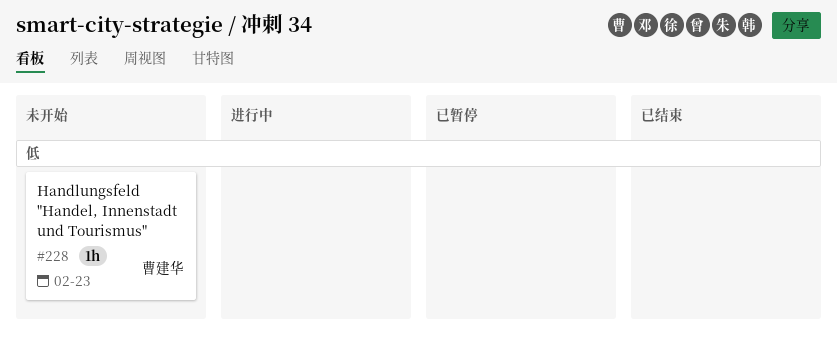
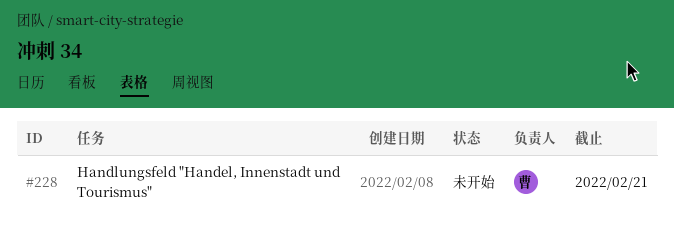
#228, due: Feb 23 -> Feb 21

